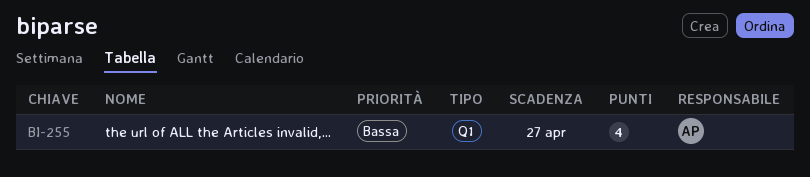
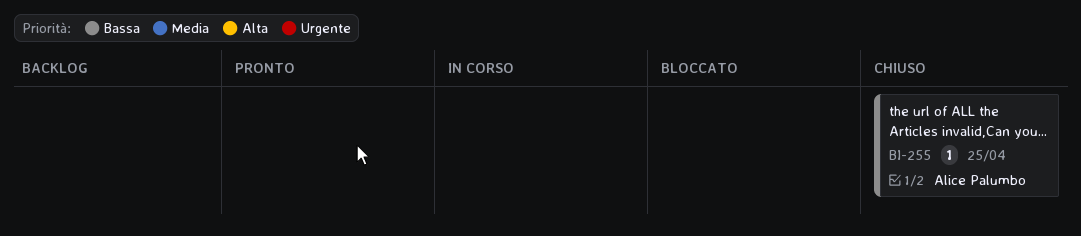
BI-255, estimate: 4 -> 1
BI-255, due: Apr 27 -> Apr 25

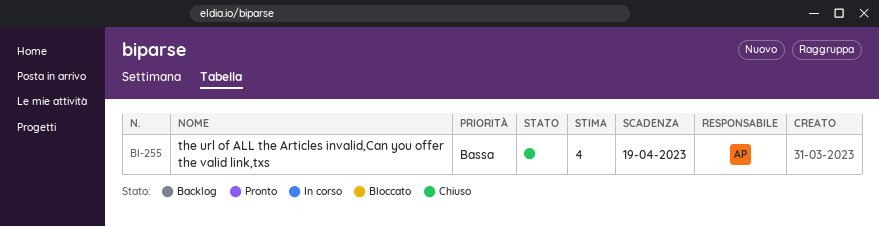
BI-255, estimate: 1 -> 4
BI-255, due: Apr 25 -> Apr 19

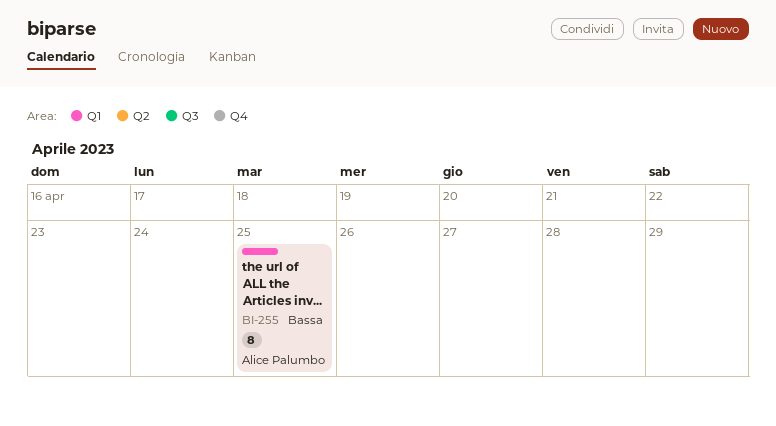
BI-255, estimate: 4 -> 8
BI-255, due: Apr 19 -> Apr 25

